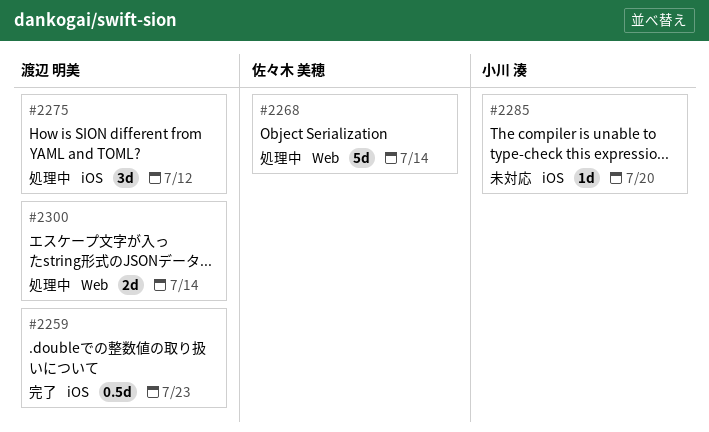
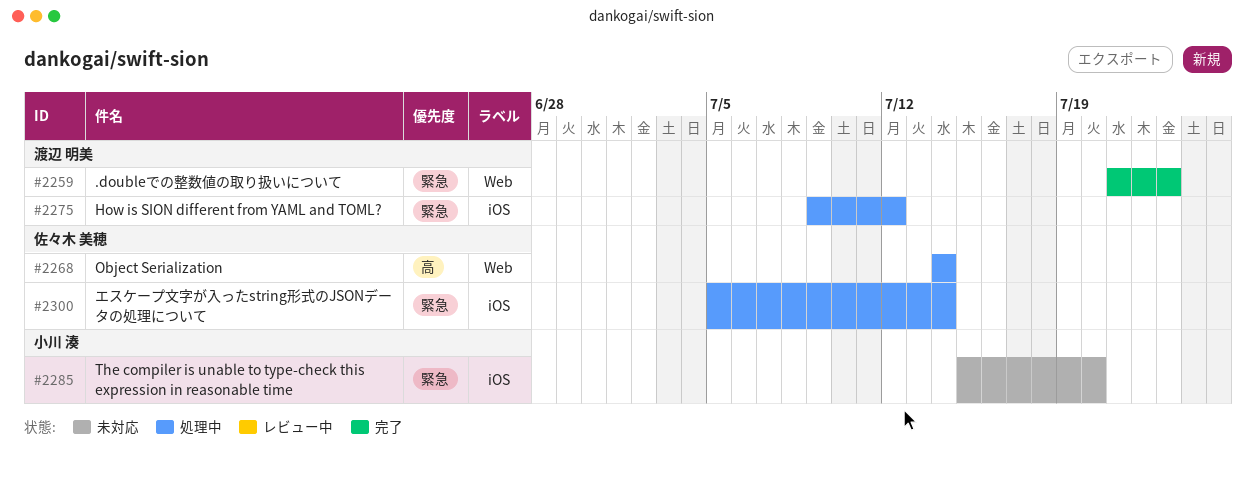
#2259, label: iOS -> Web
#2300, owner: 渡辺 明美 -> 佐々木 美穂
#2300, label: Web -> iOS

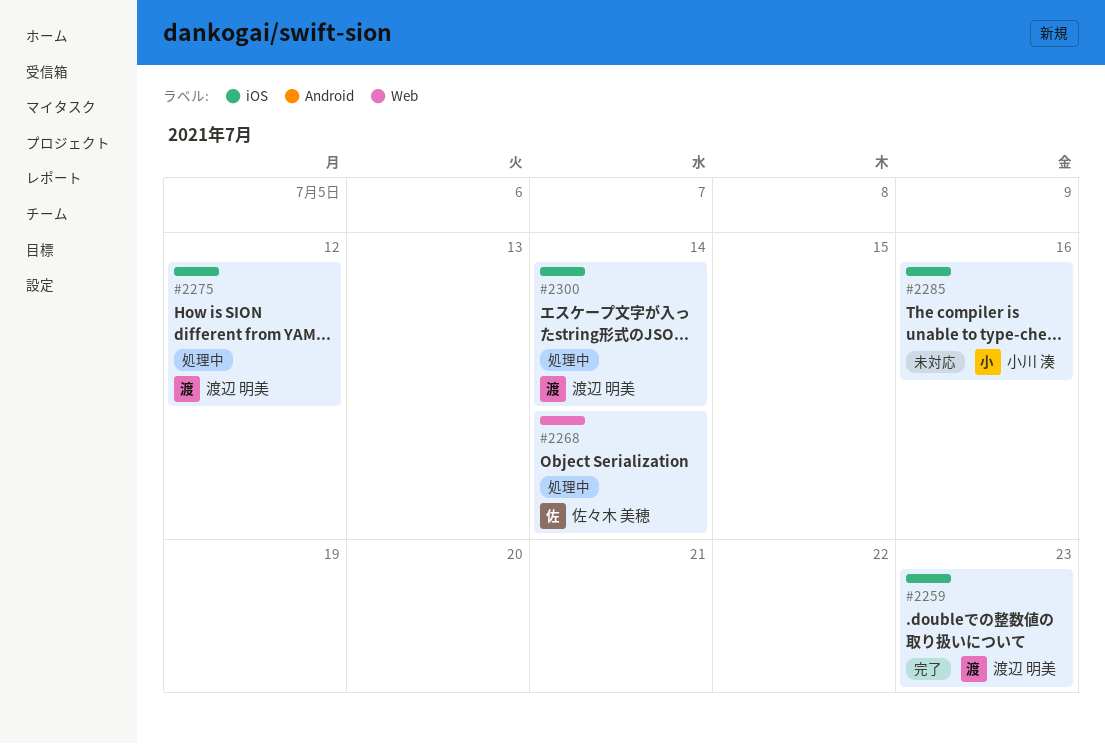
#2259, label: Web -> iOS
#2285, due: Jul 20 -> Jul 16
#2300, owner: 佐々木 美穂 -> 渡辺 明美

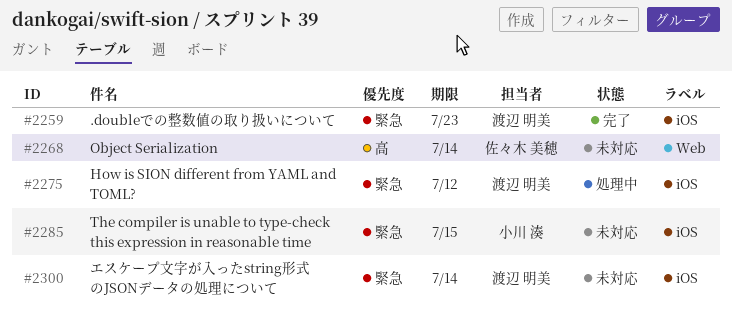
#2268, status: 処理中 -> 未対応
#2285, due: Jul 16 -> Jul 15
#2300, status: 処理中 -> 未対応

